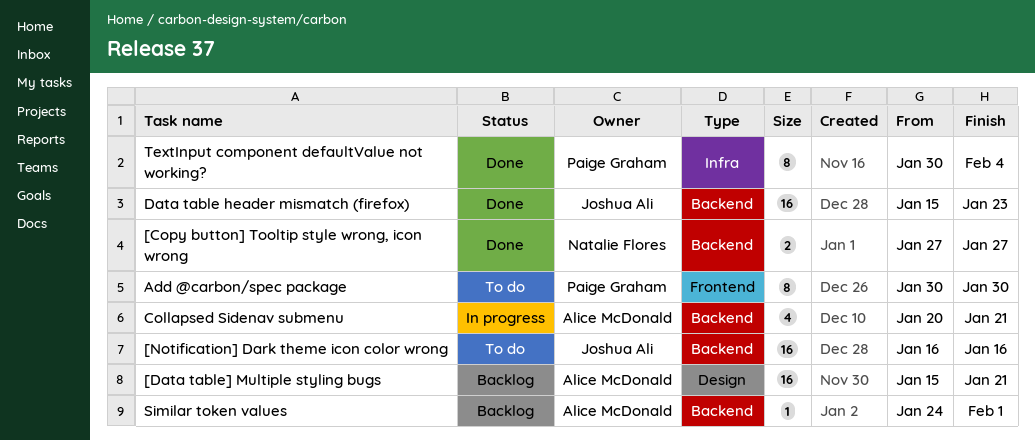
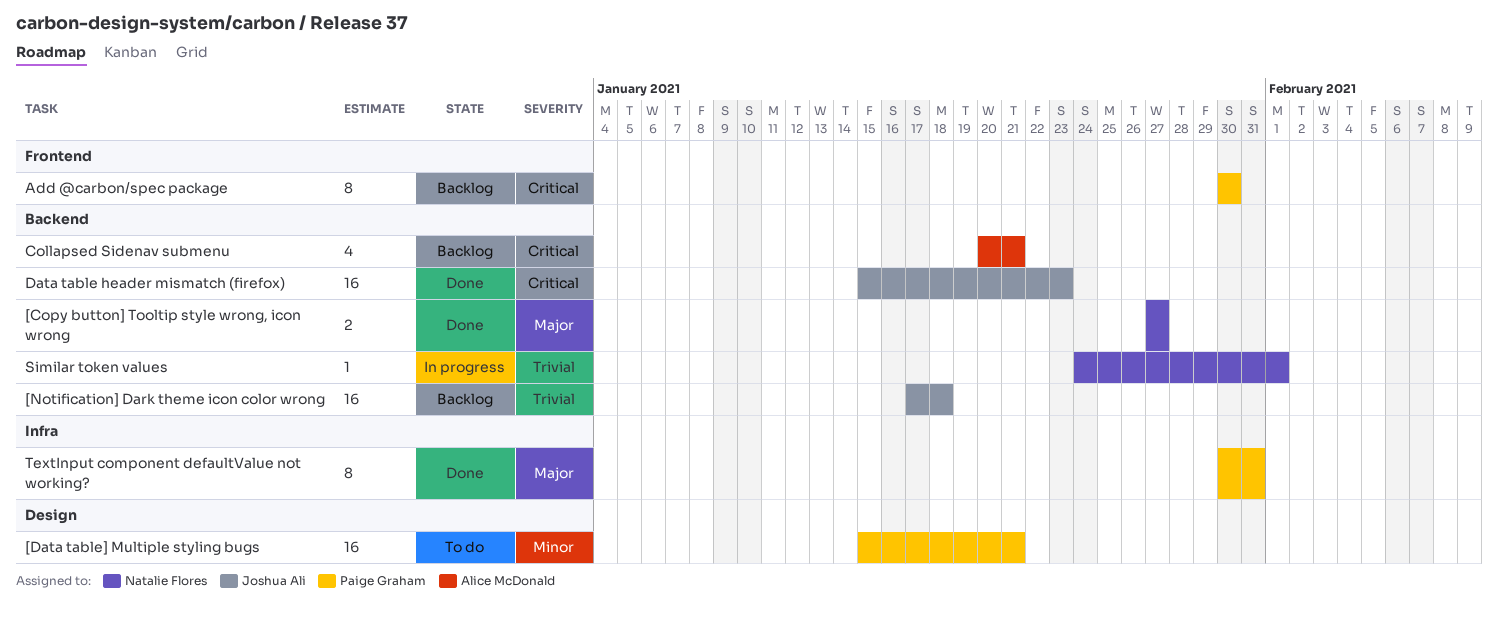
[Data table] Multiple styling bugs, status: Backlog -> To do
[Data table] Multiple styling bugs, owner: Alice McDonald -> Paige Graham
[Notification] Dark theme icon color wrong, status: To do -> Backlog
[Notification] Dark theme icon color wrong, start: Jan 16 -> Jan 17
[Notification] Dark theme icon color wrong, due: Jan 16 -> Jan 18
Add @carbon/spec package, status: To do -> Backlog
Collapsed Sidenav submenu, status: In progress -> Backlog
Similar token values, status: Backlog -> In progress
Similar token values, owner: Alice McDonald -> Natalie Flores
TextInput component defaultValue not working?, due: Feb 4 -> Jan 31

